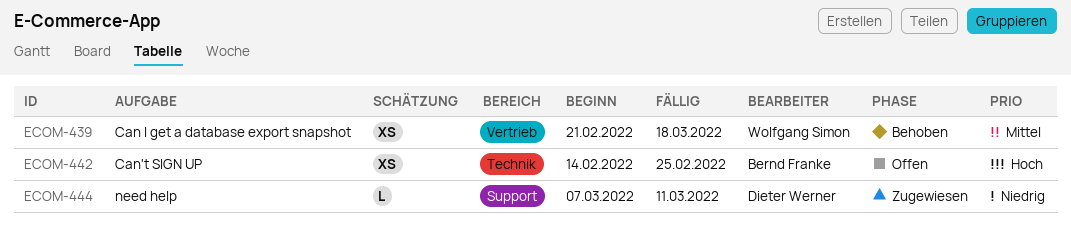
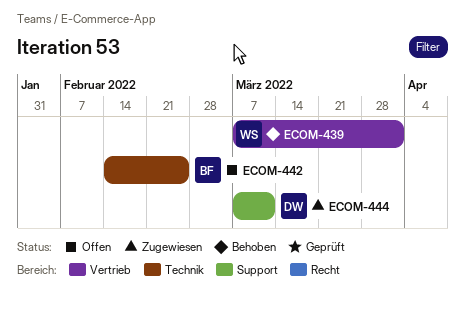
ECOM-439, start: Feb 21 -> Mar 7
ECOM-439, due: Mar 18 -> Apr 1

